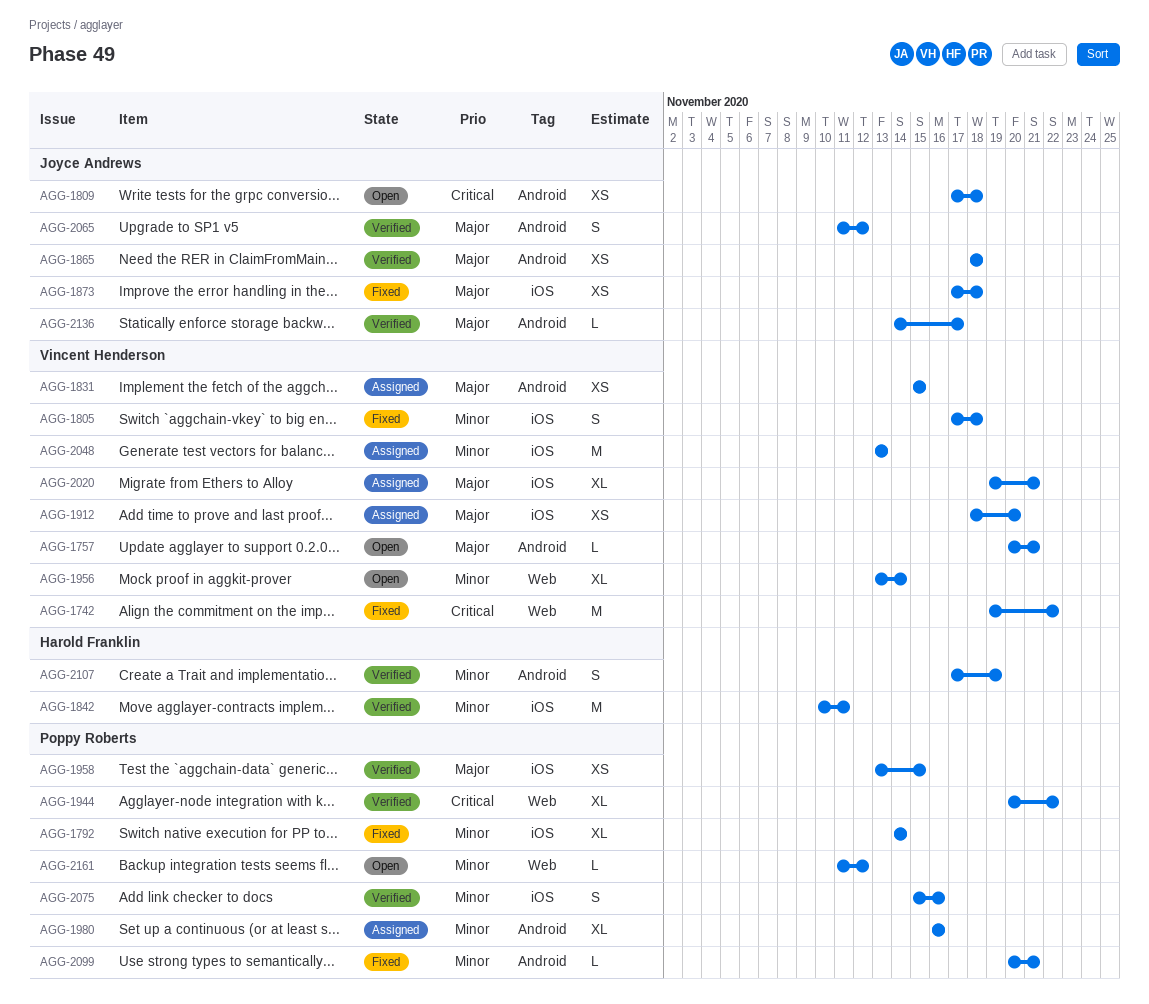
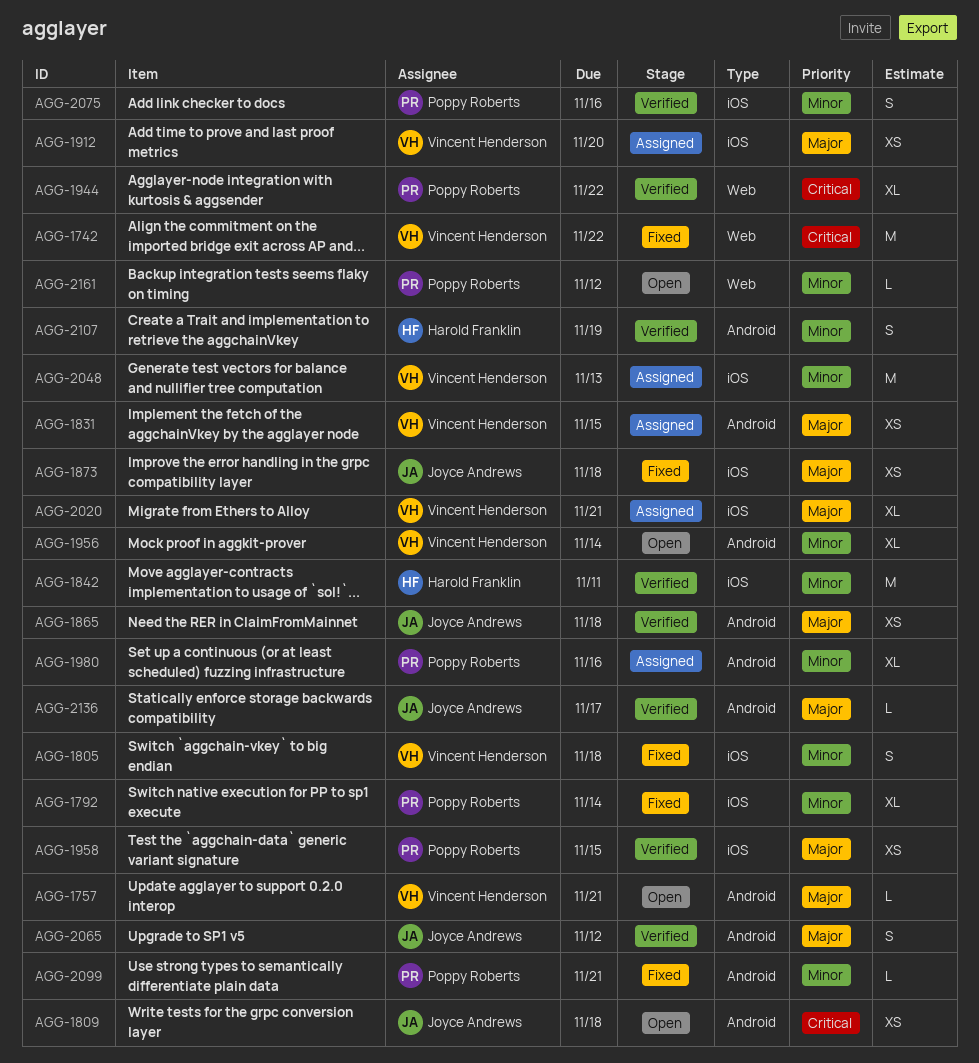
AGG-1956, label: Web -> Android

